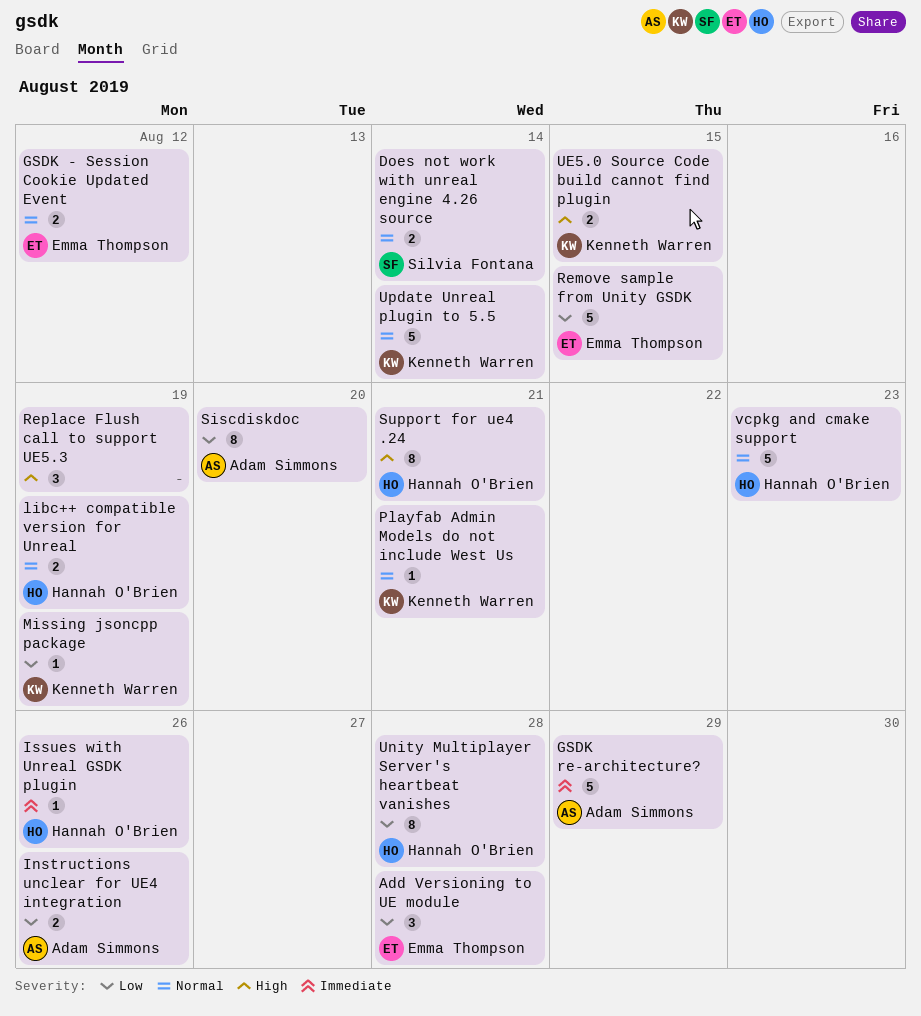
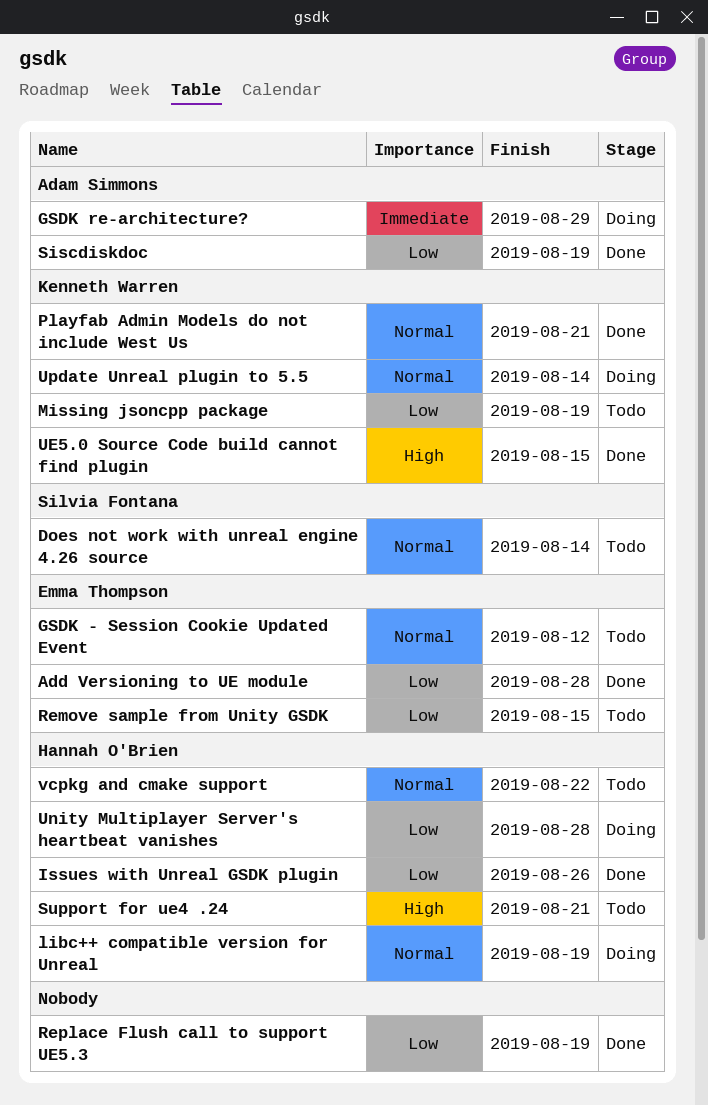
Instructions unclear for UE4 integration: present -> none
Issues with Unreal GSDK plugin, priority: Immediate -> Low
Replace Flush call to support UE5.3, priority: High -> Low
Siscdiskdoc, due: Aug 20 -> Aug 19
vcpkg and cmake support, due: Aug 23 -> Aug 22

